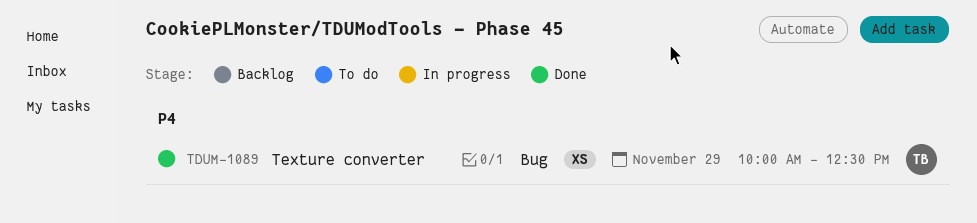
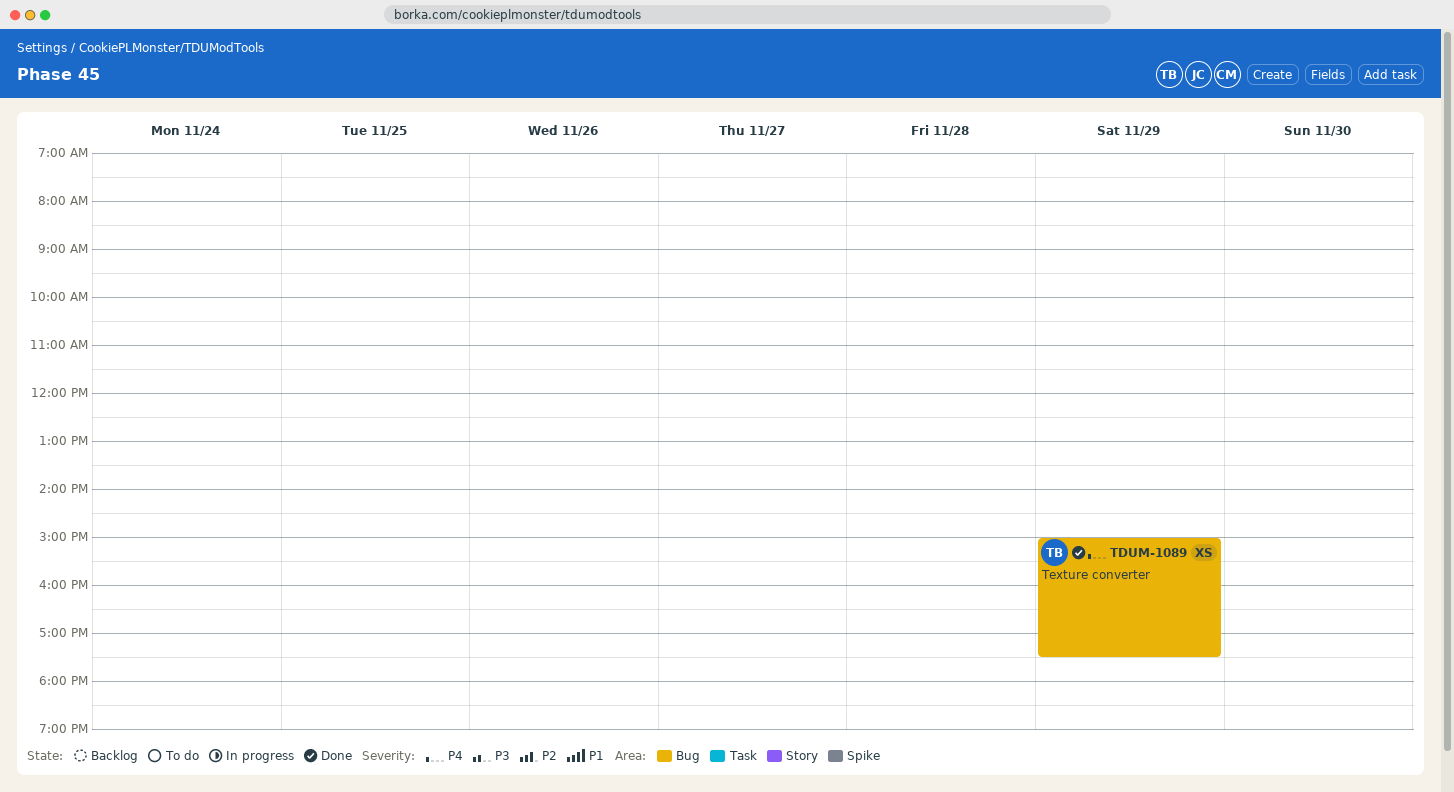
TDUM-1089, begins: 10:00 -> 15:00
TDUM-1089, ends: 12:30 -> 17:30

